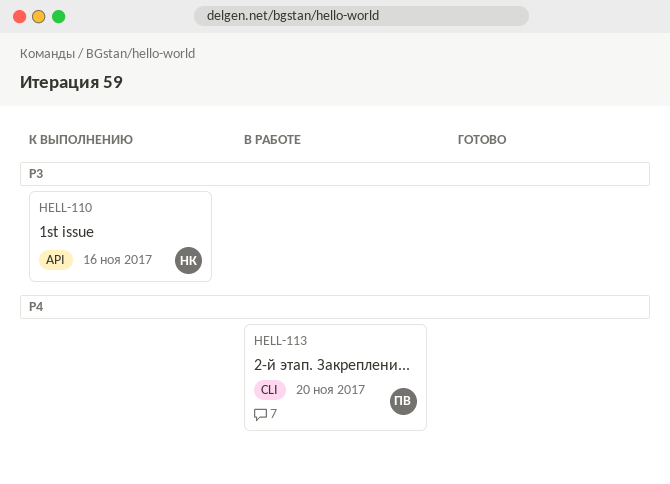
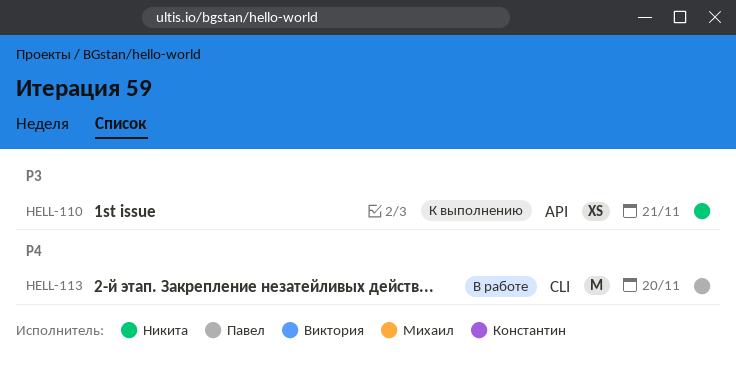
HELL-110, due: Nov 16 -> Nov 21

